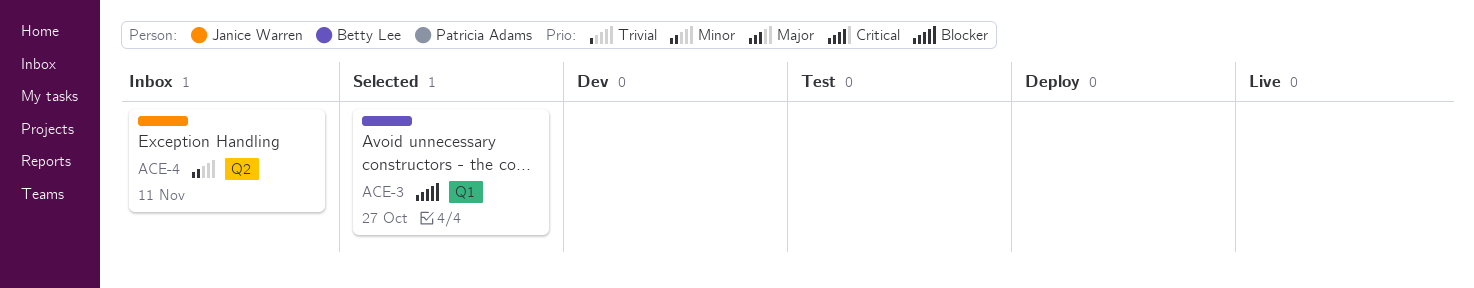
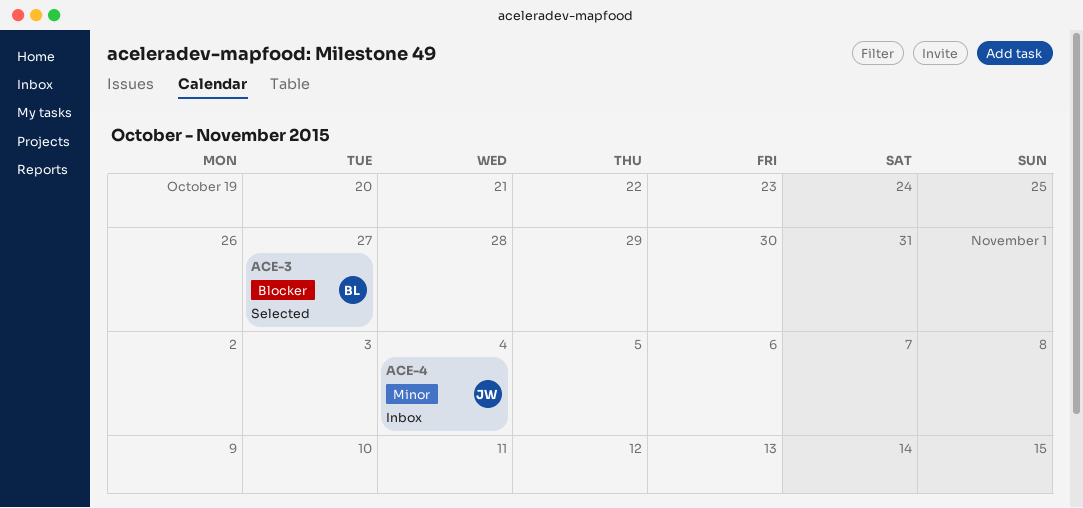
ACE-4, due: Nov 11 -> Nov 4

